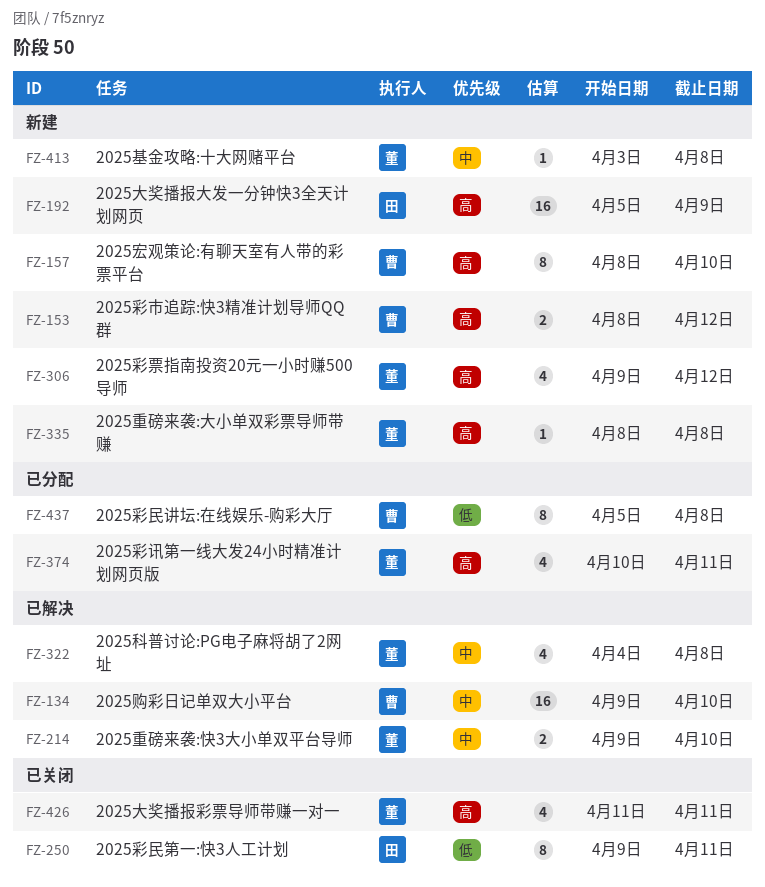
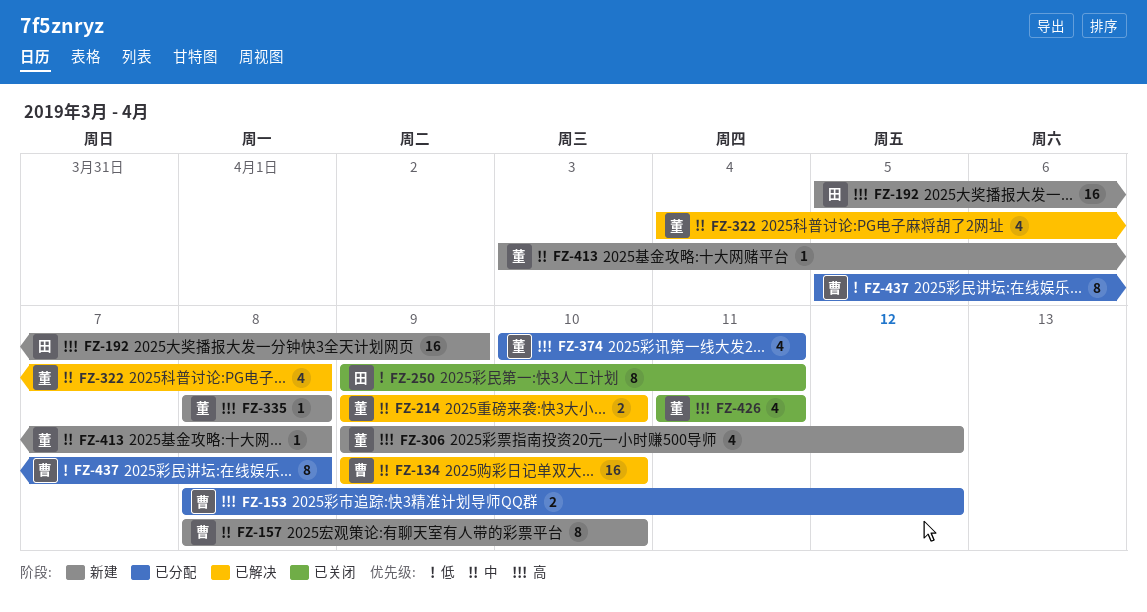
FZ-153, status: 新建 -> 已分配
FZ-157, priority: 高 -> 中

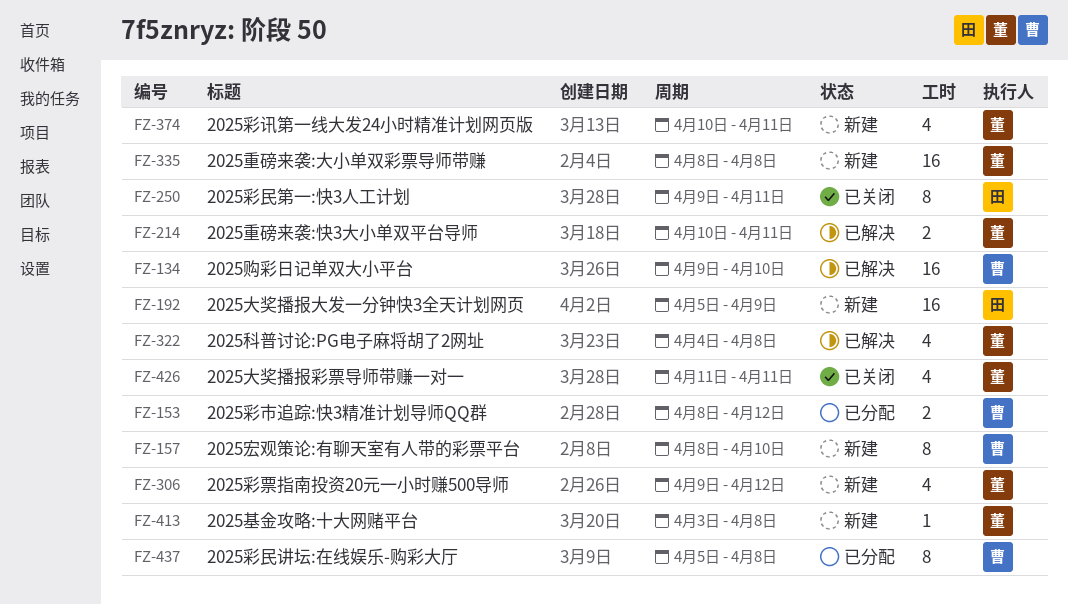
FZ-214, start: Apr 9 -> Apr 10
FZ-214, due: Apr 10 -> Apr 11
FZ-335, estimate: 1 -> 16
FZ-374, status: 已分配 -> 新建

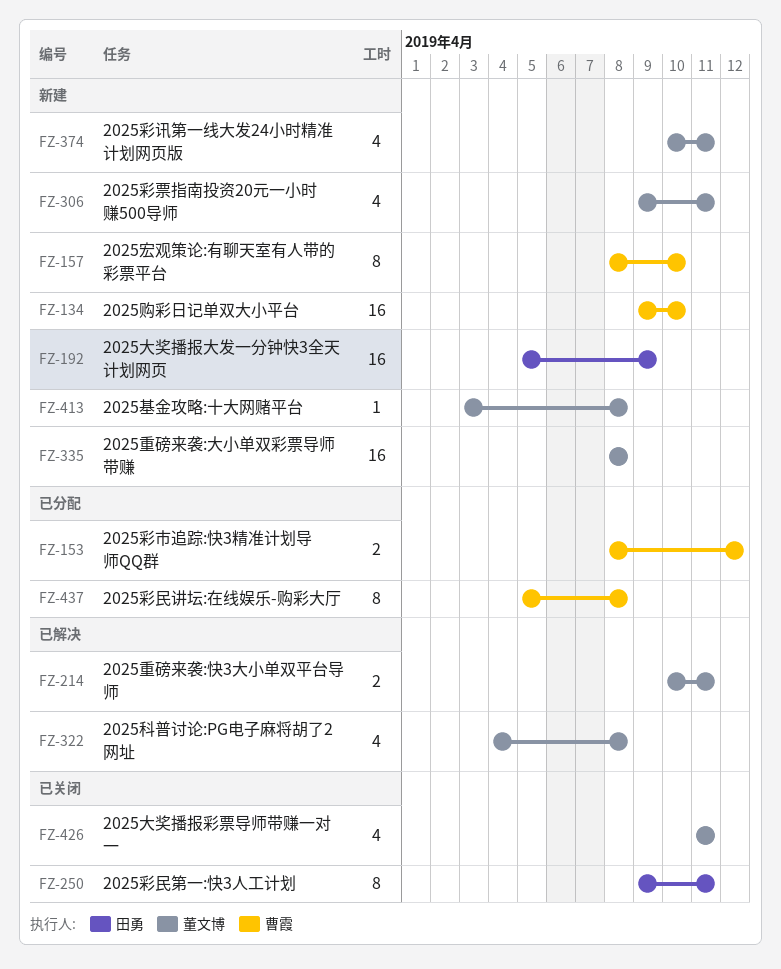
FZ-134, status: 已解决 -> 新建
FZ-306, due: Apr 12 -> Apr 11

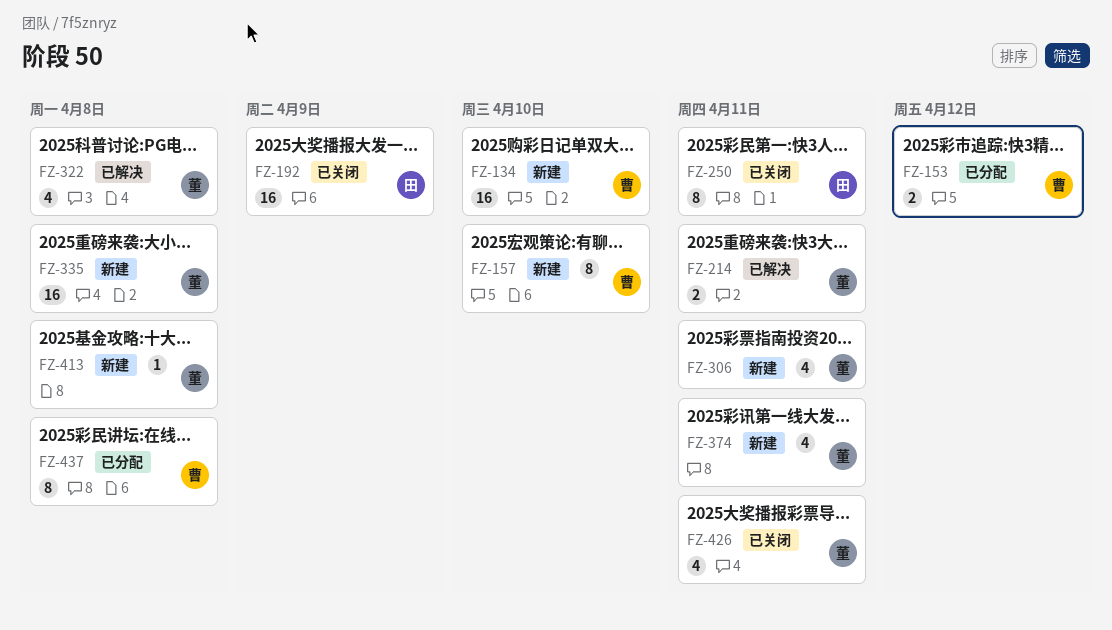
FZ-192, status: 新建 -> 已关闭

